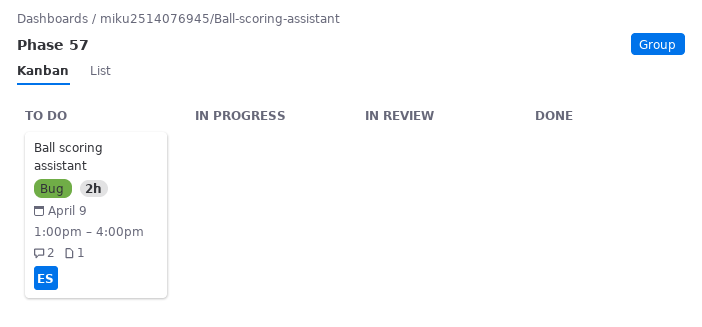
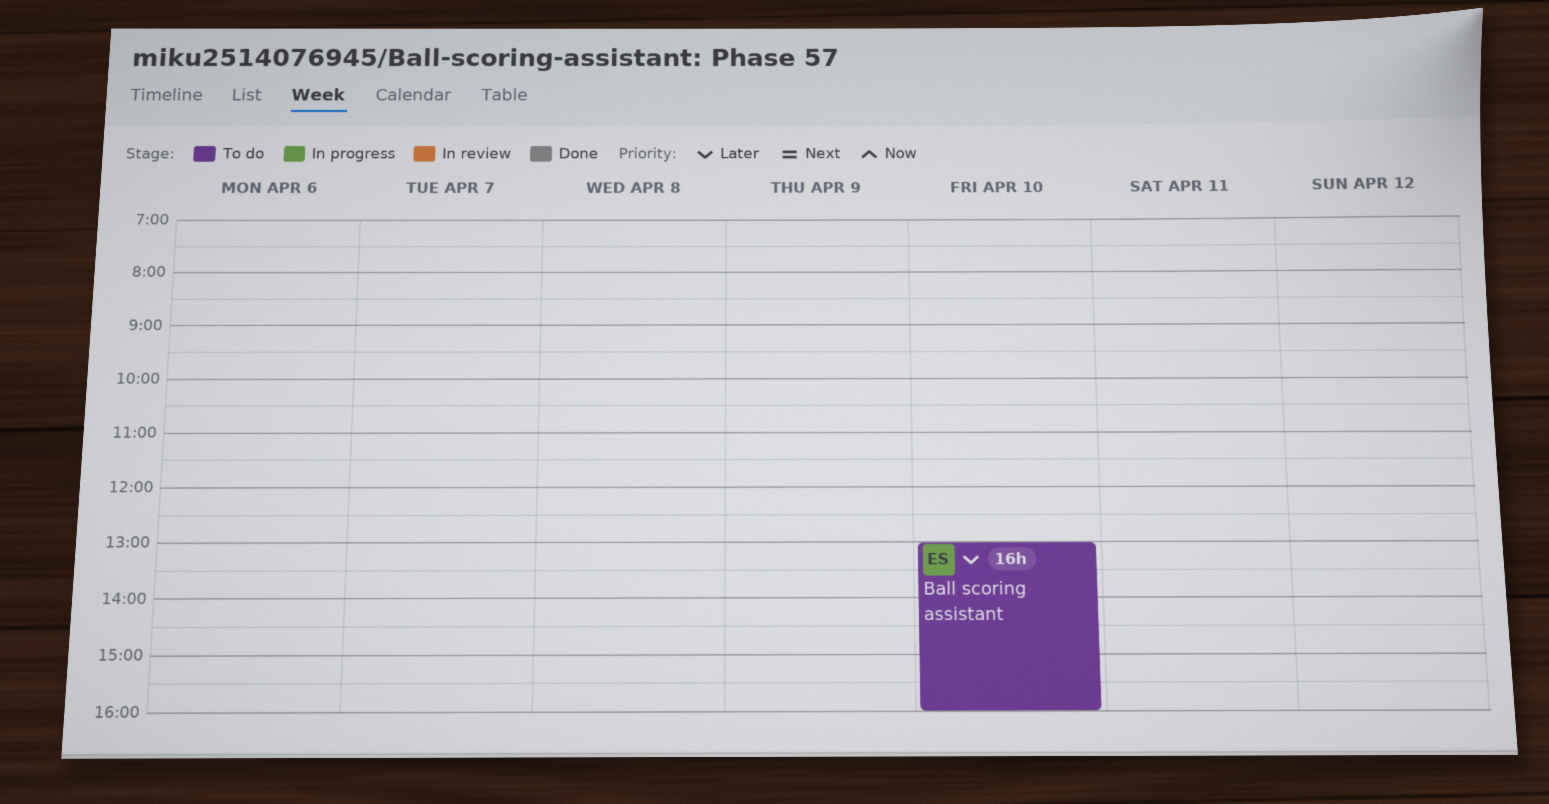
Ball scoring assistant, estimate: 2h -> 16h
Ball scoring assistant, day: Apr 9 -> Apr 10

